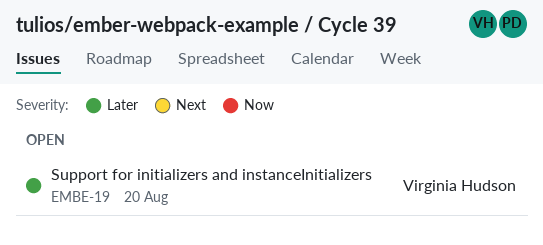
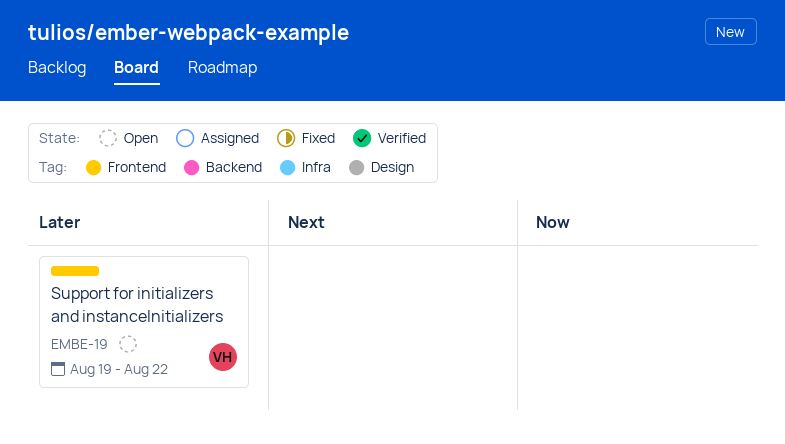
EMBE-19, due: Aug 20 -> Aug 22

